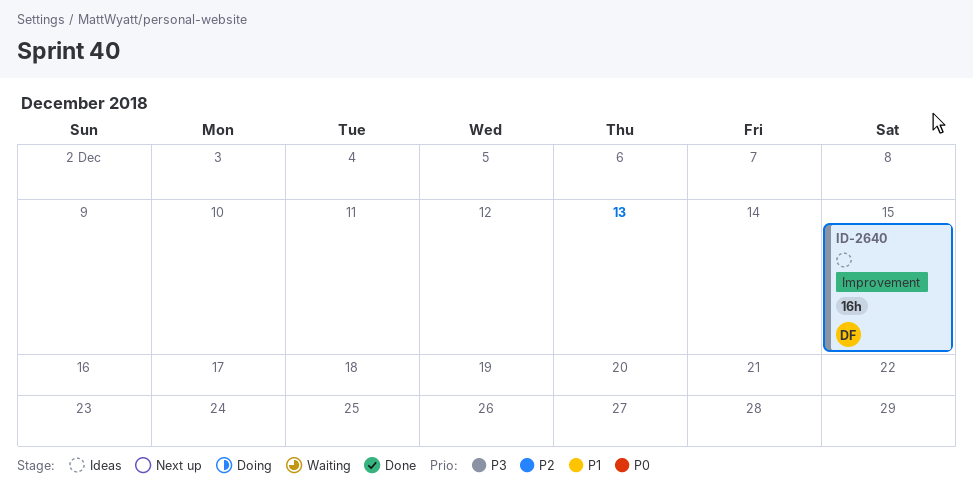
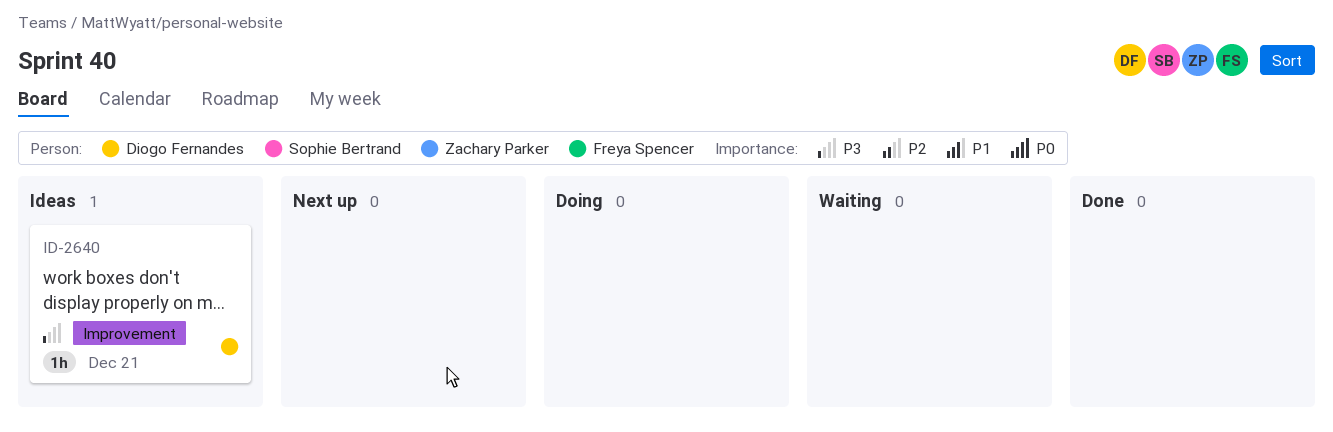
ID-2640, estimate: 16h -> 1h
ID-2640, due: Dec 15 -> Dec 21

